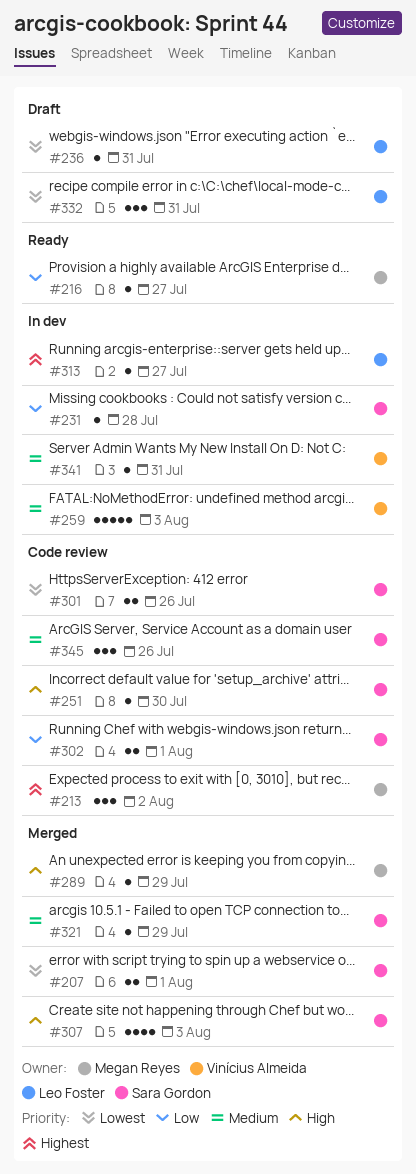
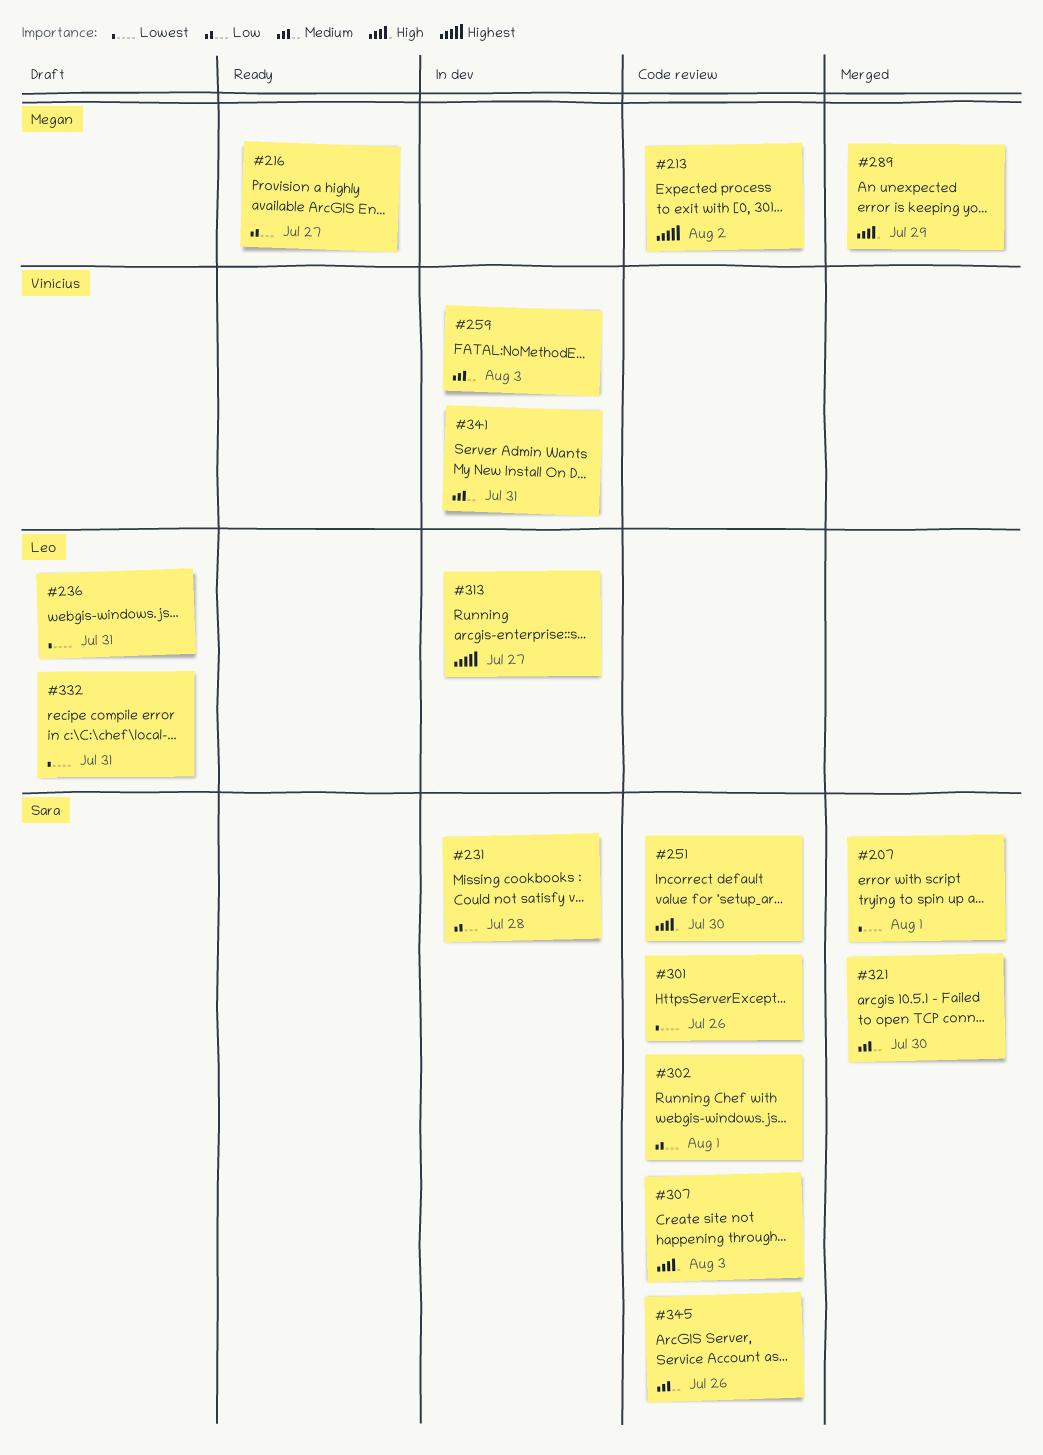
#307, status: Merged -> Code review
#321, due: Jul 29 -> Jul 30

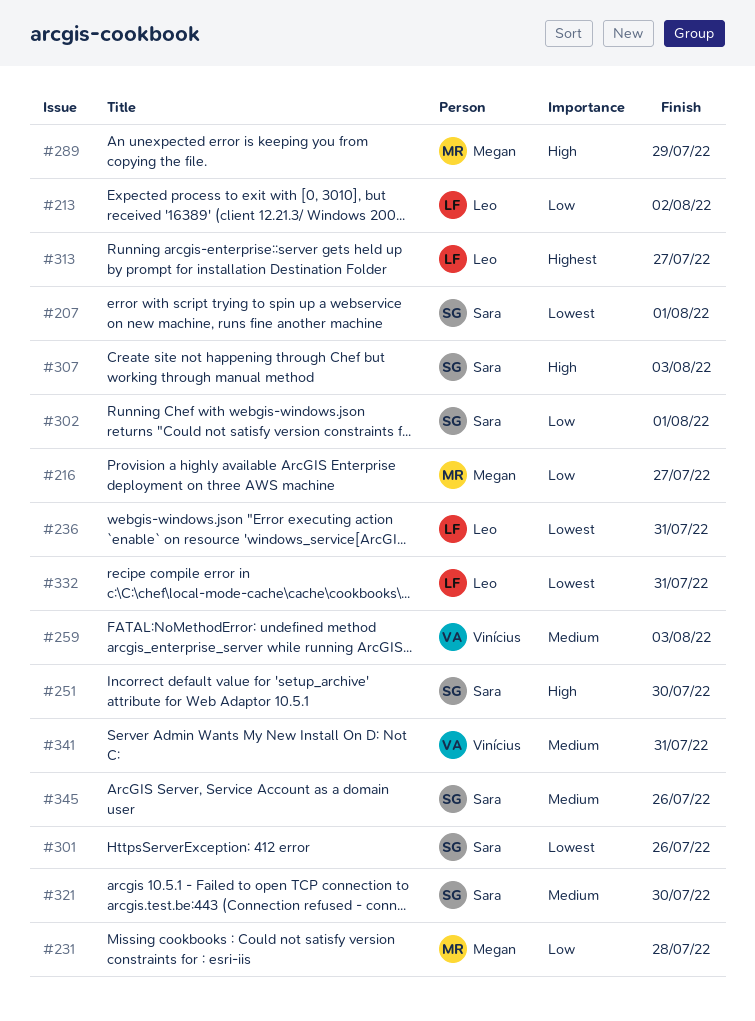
#213, owner: Megan -> Leo
#213, priority: Highest -> Low
#231, owner: Sara -> Megan

